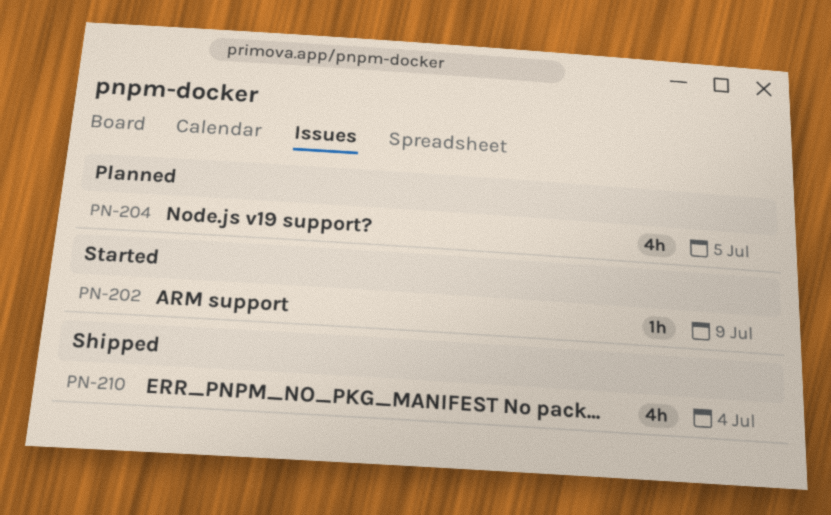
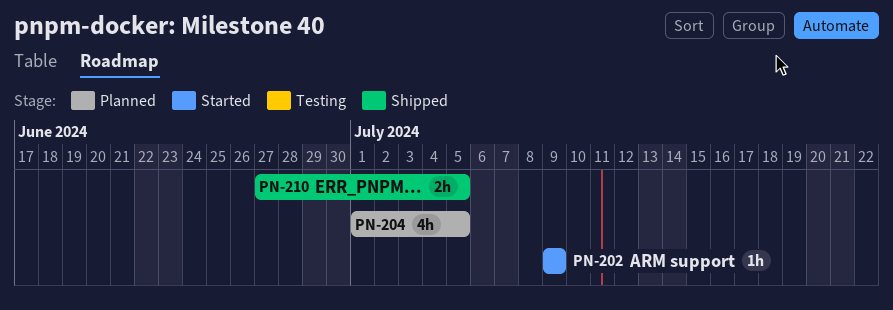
PN-210, estimate: 4h -> 2h
PN-210, due: Jul 4 -> Jul 5

